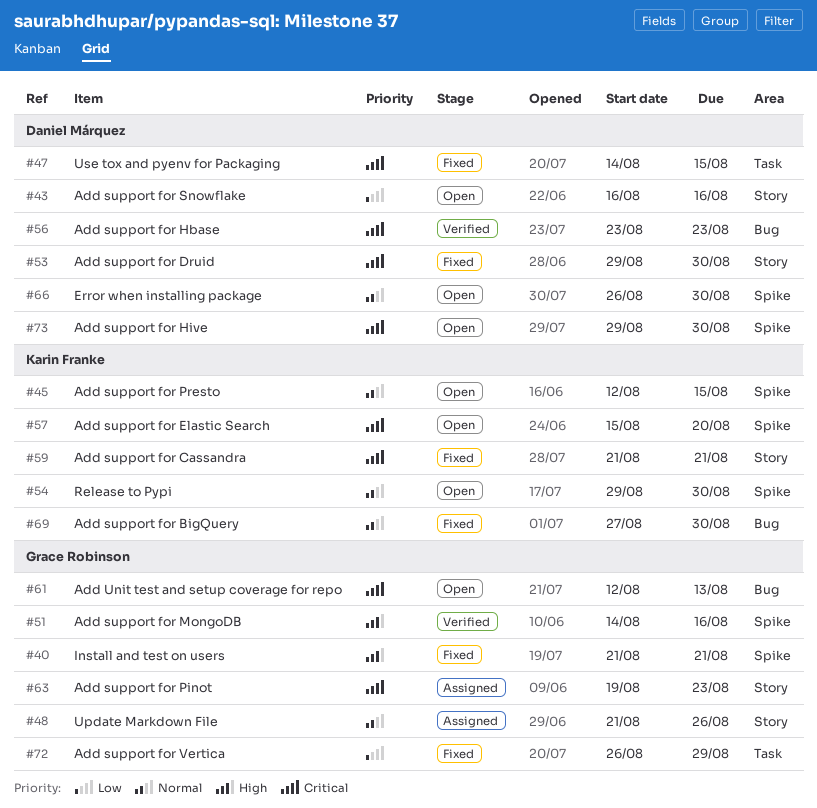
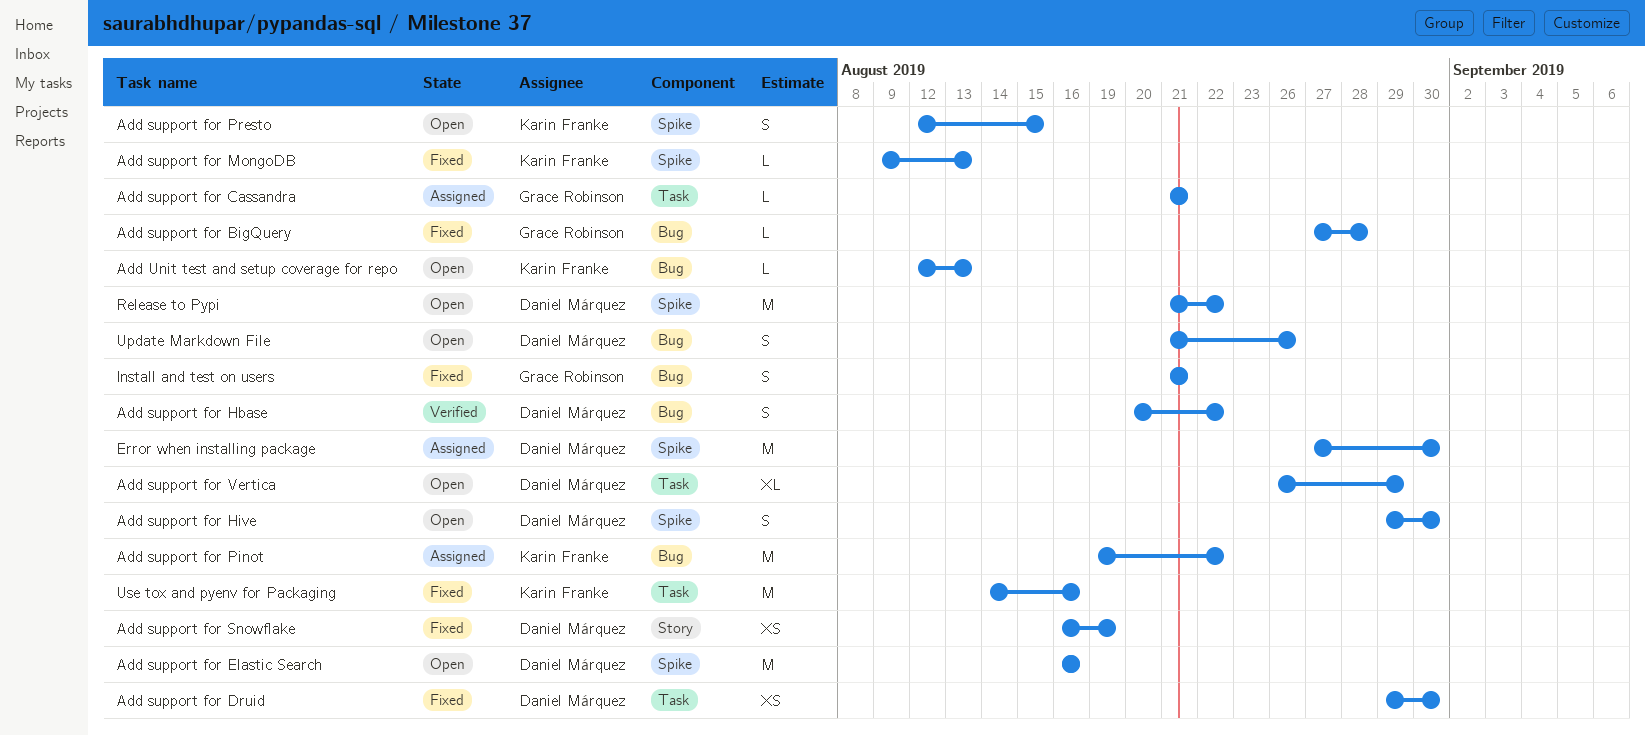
Add support for BigQuery, owner: Karin Franke -> Grace Robinson
Add support for BigQuery, due: Aug 30 -> Aug 28
Add support for Cassandra, status: Fixed -> Assigned
Add support for Cassandra, owner: Karin Franke -> Grace Robinson
Add support for Cassandra, label: Story -> Task
Add support for Druid, label: Story -> Task
Add support for Elastic Search, owner: Karin Franke -> Daniel Márquez
Add support for Elastic Search, start: Aug 15 -> Aug 16
Add support for Elastic Search, due: Aug 20 -> Aug 16
Add support for Hbase, start: Aug 23 -> Aug 20
Add support for Hbase, due: Aug 23 -> Aug 22
Add support for MongoDB, status: Verified -> Fixed
Add support for MongoDB, owner: Grace Robinson -> Karin Franke
Add support for MongoDB, start: Aug 14 -> Aug 9
Add support for MongoDB, due: Aug 16 -> Aug 13
Add support for Pinot, owner: Grace Robinson -> Karin Franke
Add support for Pinot, label: Story -> Bug
Add support for Pinot, due: Aug 23 -> Aug 22
Add support for Snowflake, status: Open -> Fixed
Add support for Snowflake, due: Aug 16 -> Aug 19
Add support for Vertica, status: Fixed -> Open
Add support for Vertica, owner: Grace Robinson -> Daniel Márquez
Add Unit test and setup coverage for repo, owner: Grace Robinson -> Karin Franke
Error when installing package, status: Open -> Assigned
Error when installing package, start: Aug 26 -> Aug 27
Install and test on users, label: Spike -> Bug
Release to Pypi, owner: Karin Franke -> Daniel Márquez
Release to Pypi, start: Aug 29 -> Aug 21
Release to Pypi, due: Aug 30 -> Aug 22
Update Markdown File, status: Assigned -> Open
Update Markdown File, owner: Grace Robinson -> Daniel Márquez
Update Markdown File, label: Story -> Bug
Use tox and pyenv for Packaging, owner: Daniel Márquez -> Karin Franke
Use tox and pyenv for Packaging, due: Aug 15 -> Aug 16

